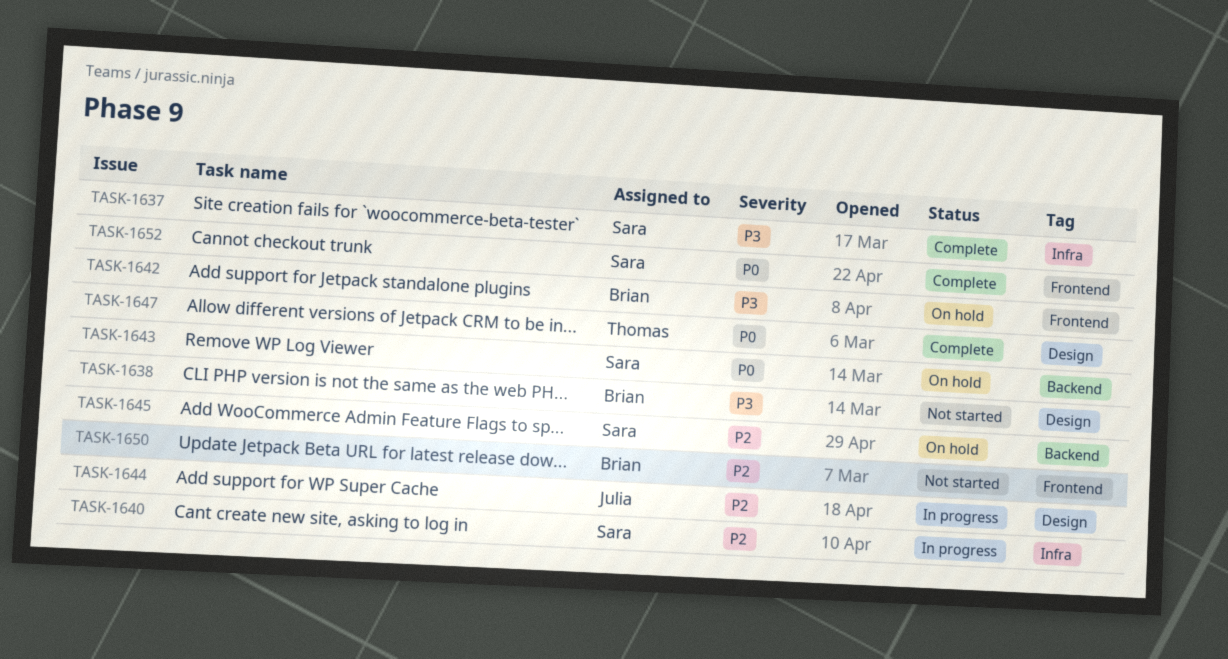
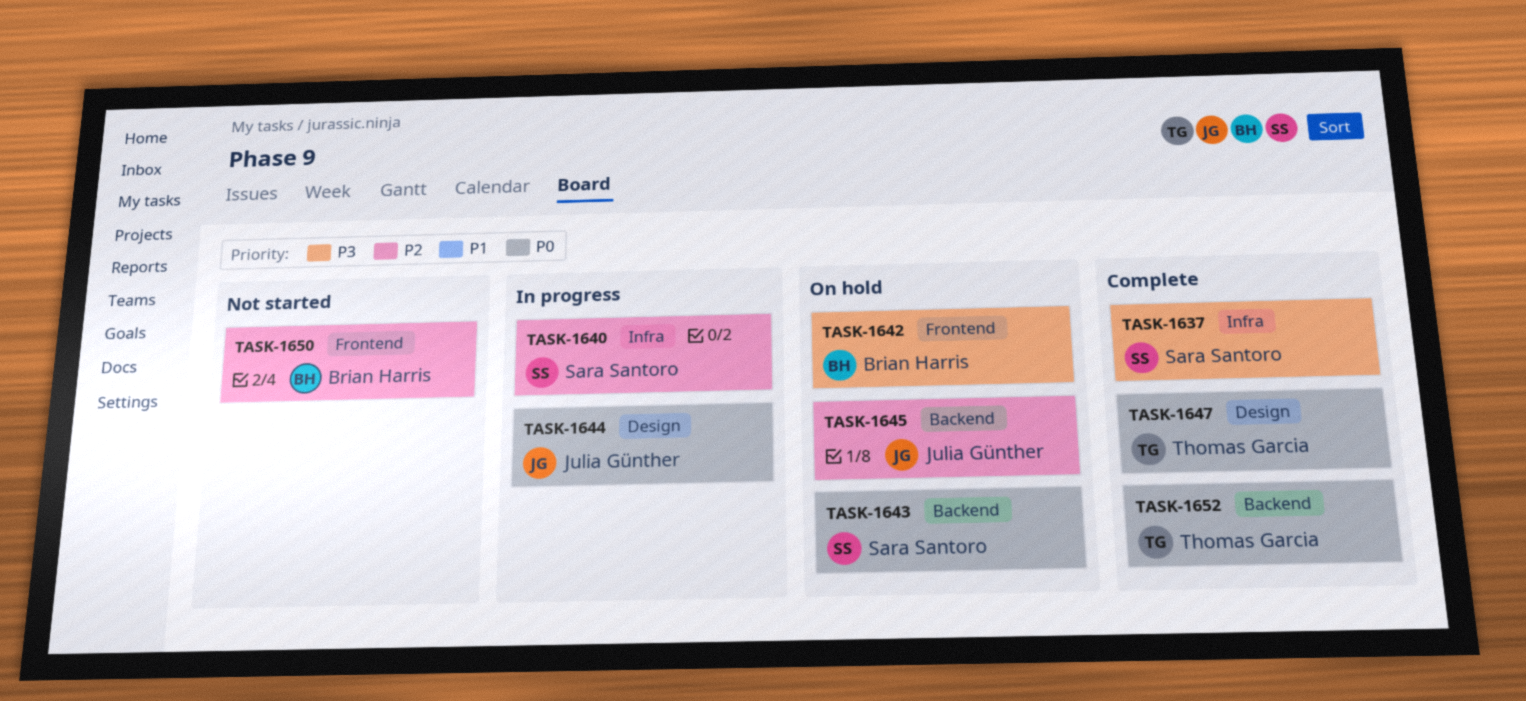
TASK-1638: present -> none
TASK-1644, priority: P2 -> P0
TASK-1645, owner: Sara Santoro -> Julia Günther
TASK-1652, owner: Sara Santoro -> Thomas Garcia
TASK-1652, label: Frontend -> Backend

